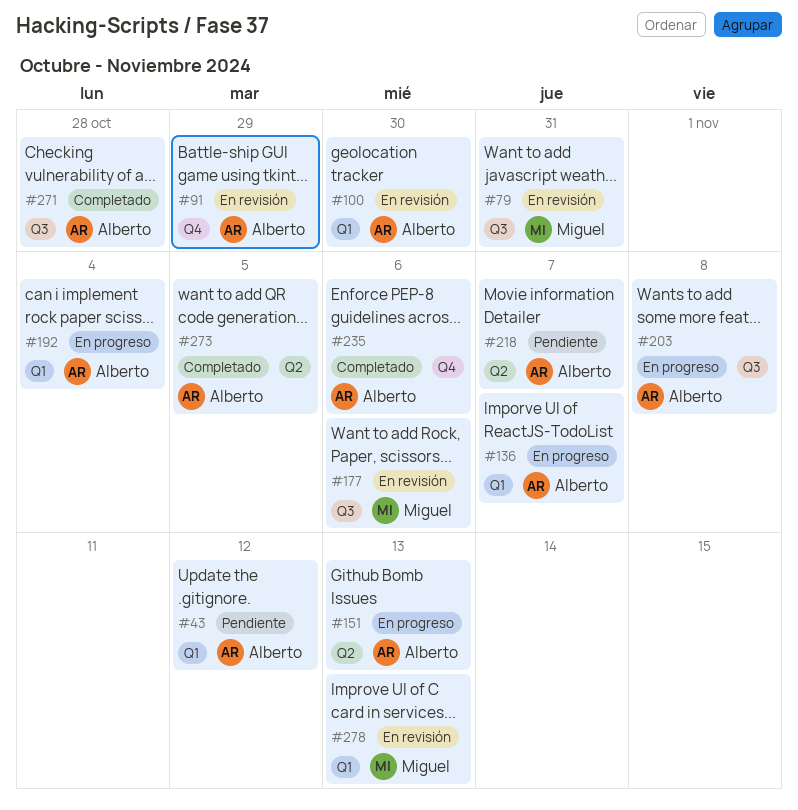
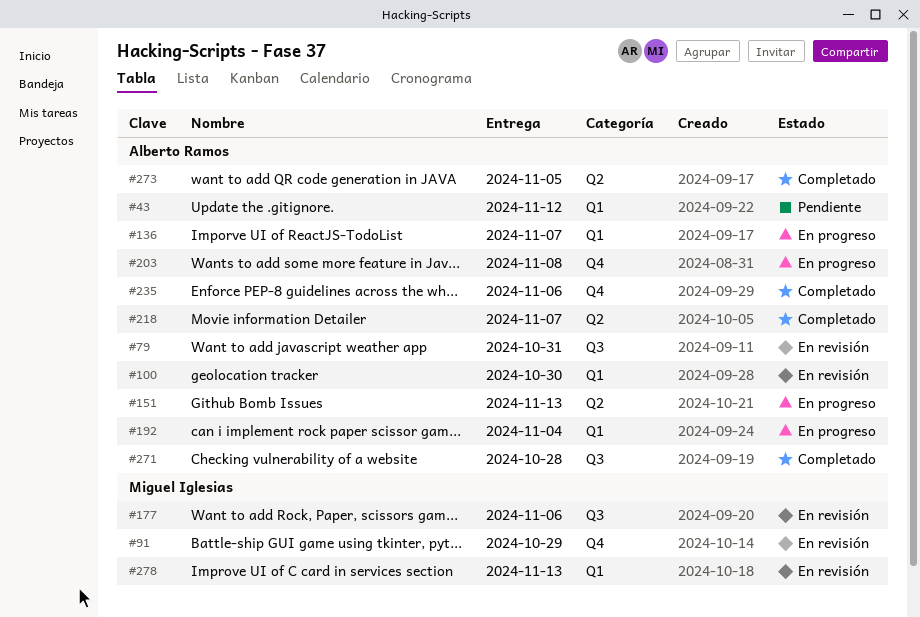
#79, owner: Miguel Iglesias -> Alberto Ramos
#91, owner: Alberto Ramos -> Miguel Iglesias
#203, label: Q3 -> Q4
#218, status: Pendiente -> Completado

